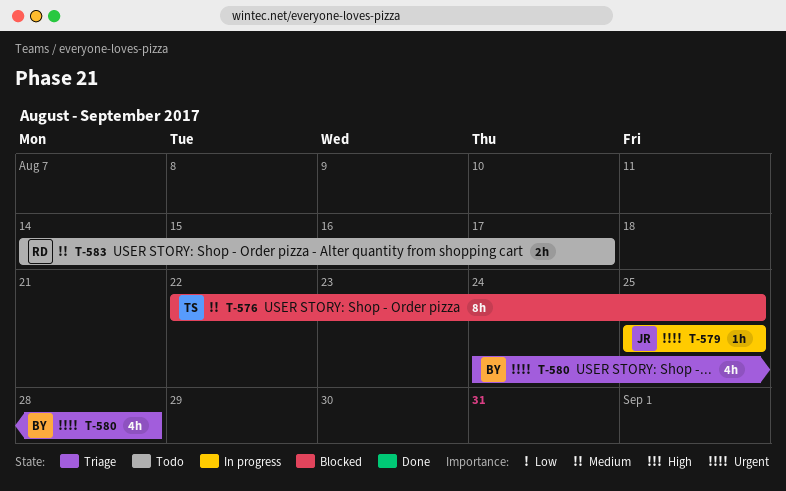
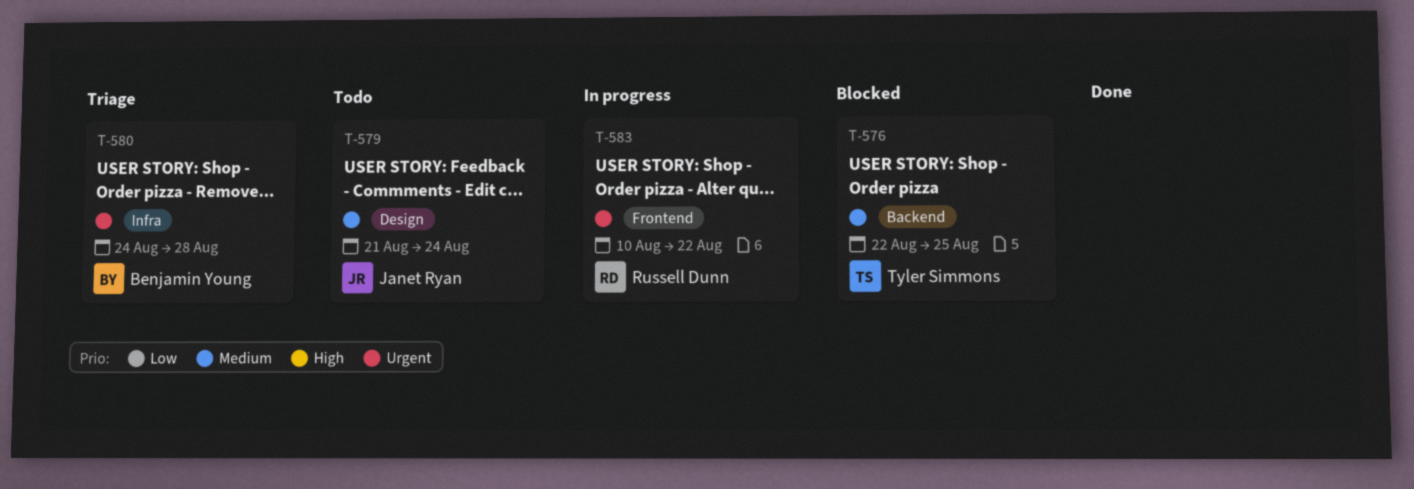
T-579, status: In progress -> Todo
T-579, priority: Urgent -> Medium
T-579, start: Aug 25 -> Aug 21
T-579, due: Aug 25 -> Aug 24
T-583, status: Todo -> In progress
T-583, priority: Medium -> Urgent
T-583, start: Aug 14 -> Aug 10
T-583, due: Aug 17 -> Aug 22

